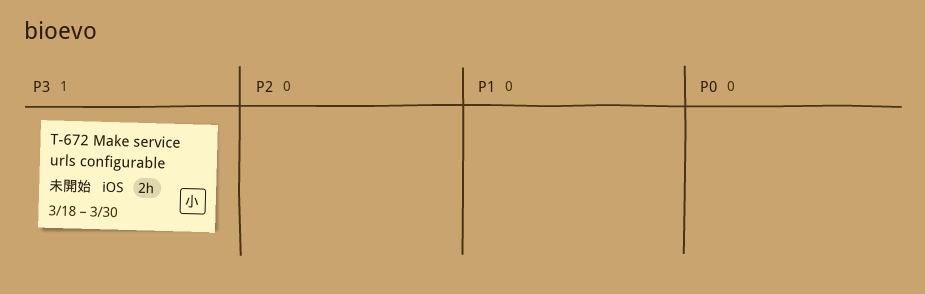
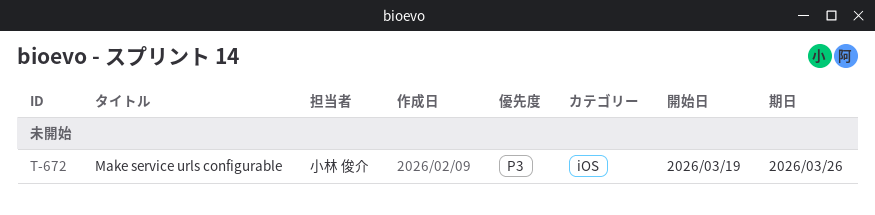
T-672, start: Mar 18 -> Mar 19
T-672, due: Mar 30 -> Mar 26

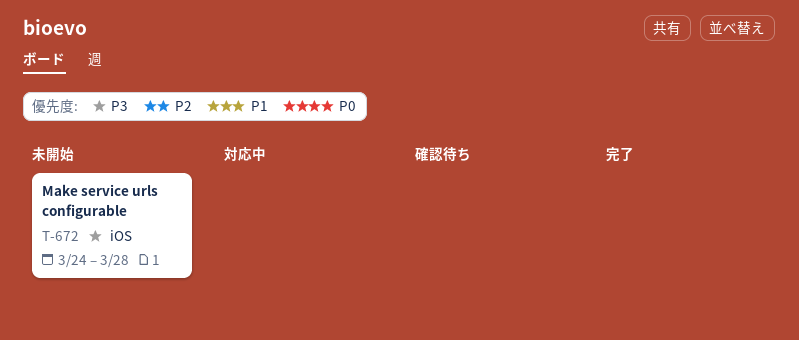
T-672, start: Mar 19 -> Mar 24
T-672, due: Mar 26 -> Mar 28

